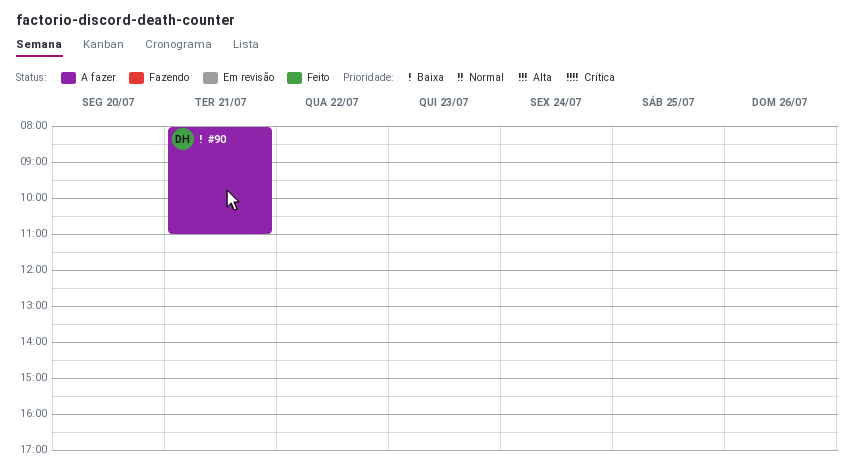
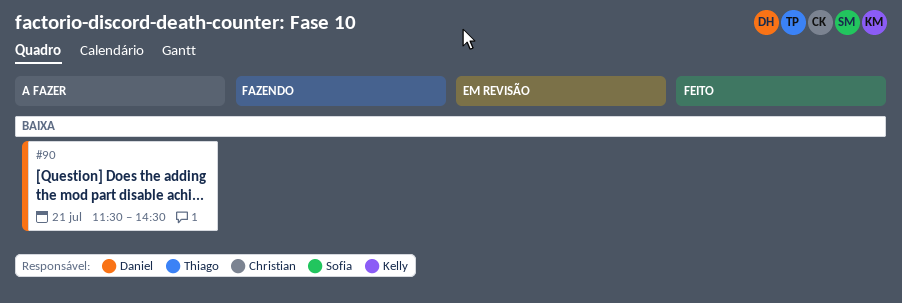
#90, begins: 08:00 -> 11:30
#90, ends: 11:00 -> 14:30

